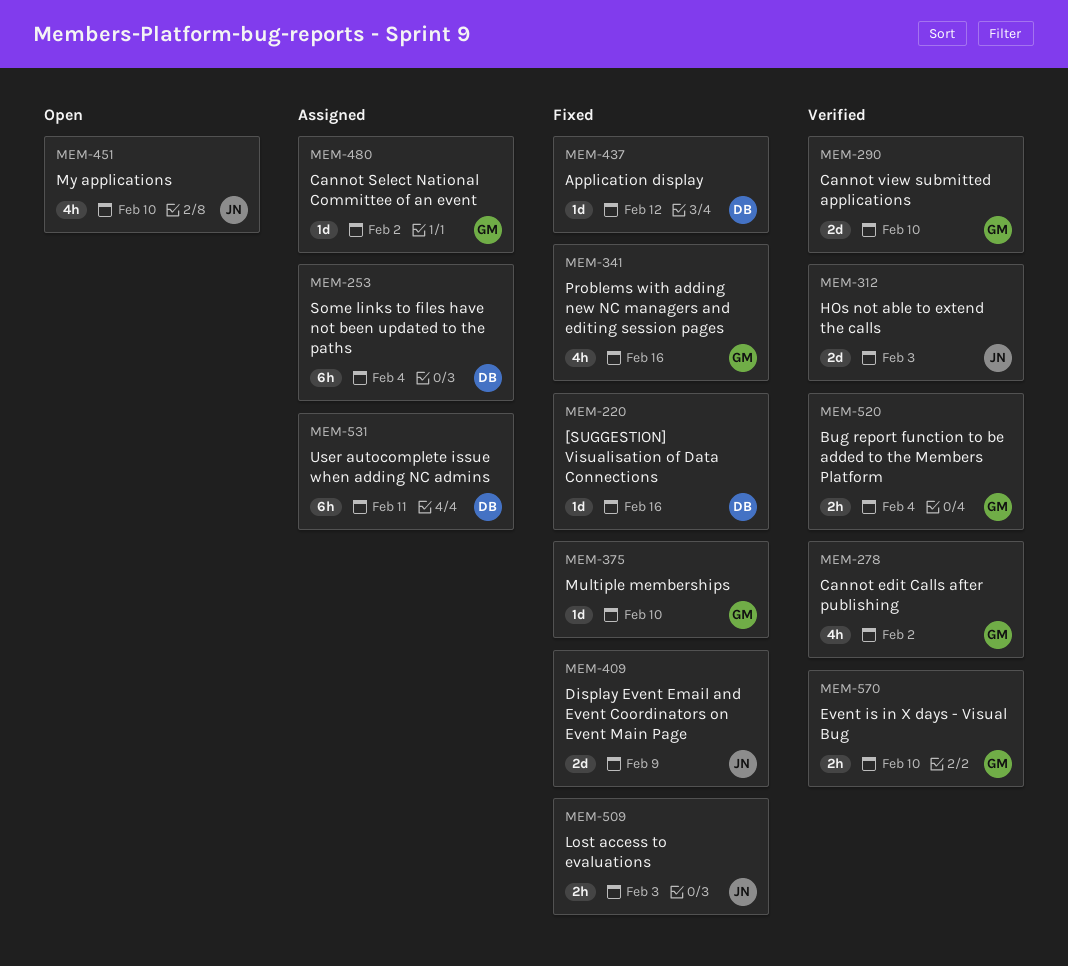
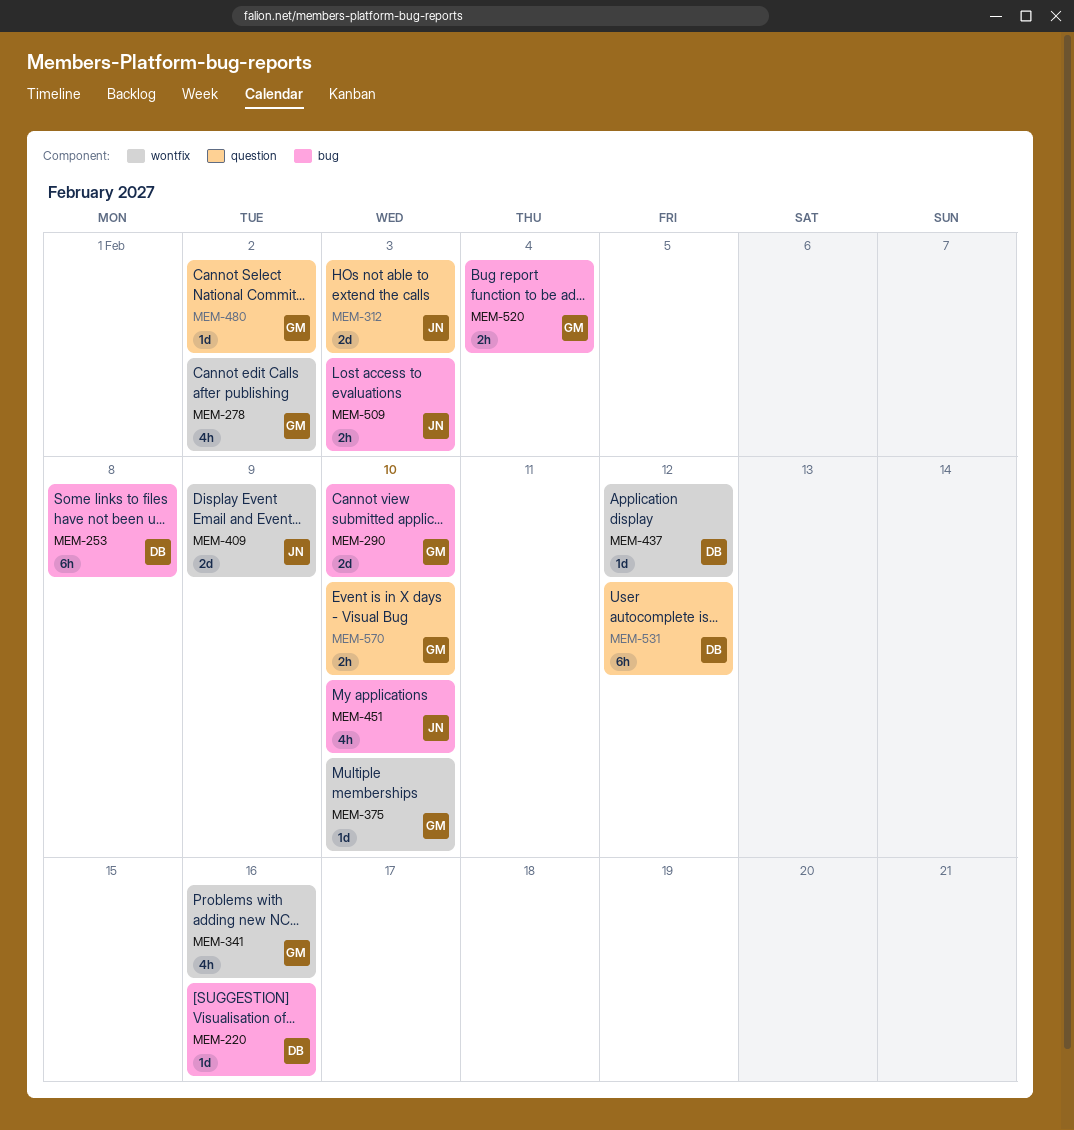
MEM-253, due: Feb 4 -> Feb 8
MEM-531, due: Feb 11 -> Feb 12

